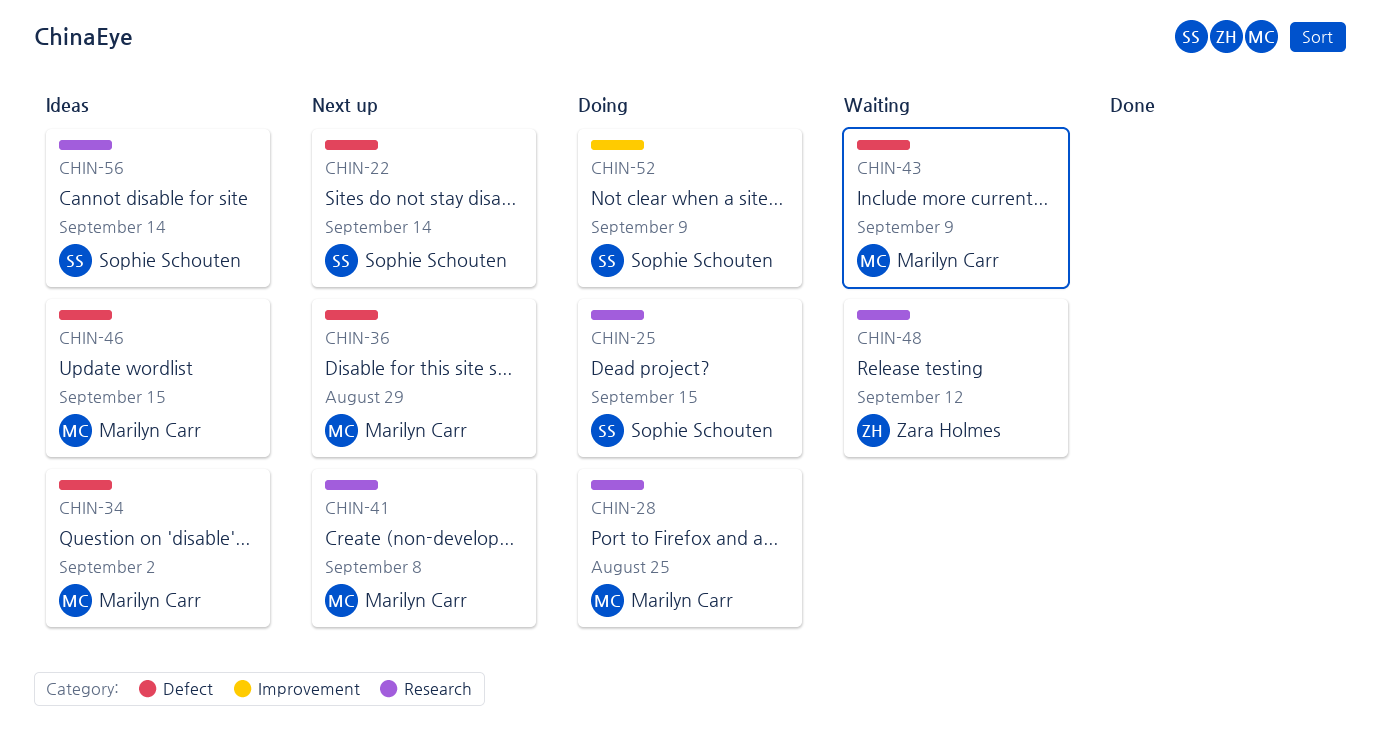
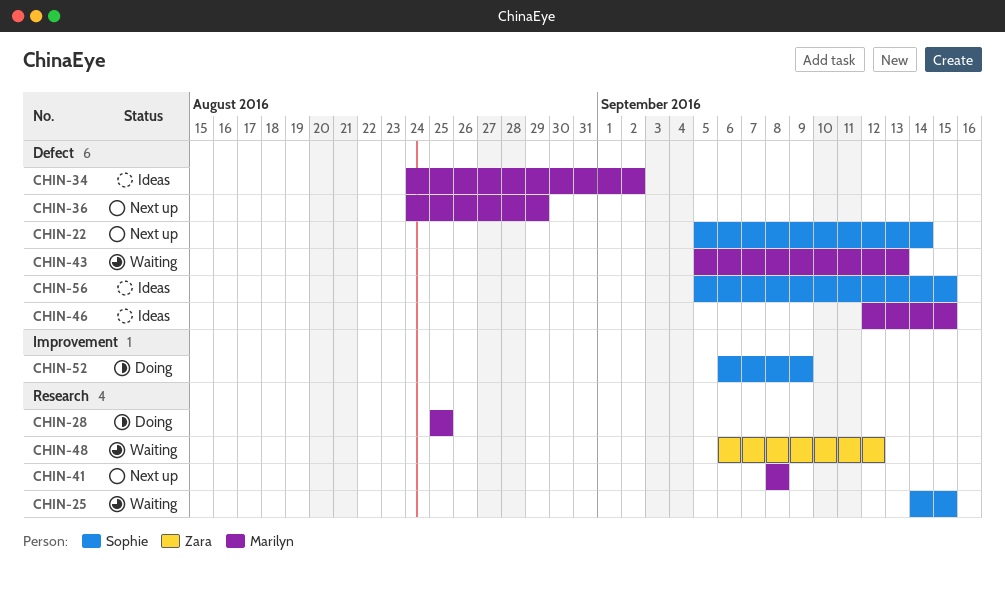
CHIN-25, status: Doing -> Waiting
CHIN-43, due: Sep 9 -> Sep 13
CHIN-56, label: Research -> Defect
CHIN-56, due: Sep 14 -> Sep 15

